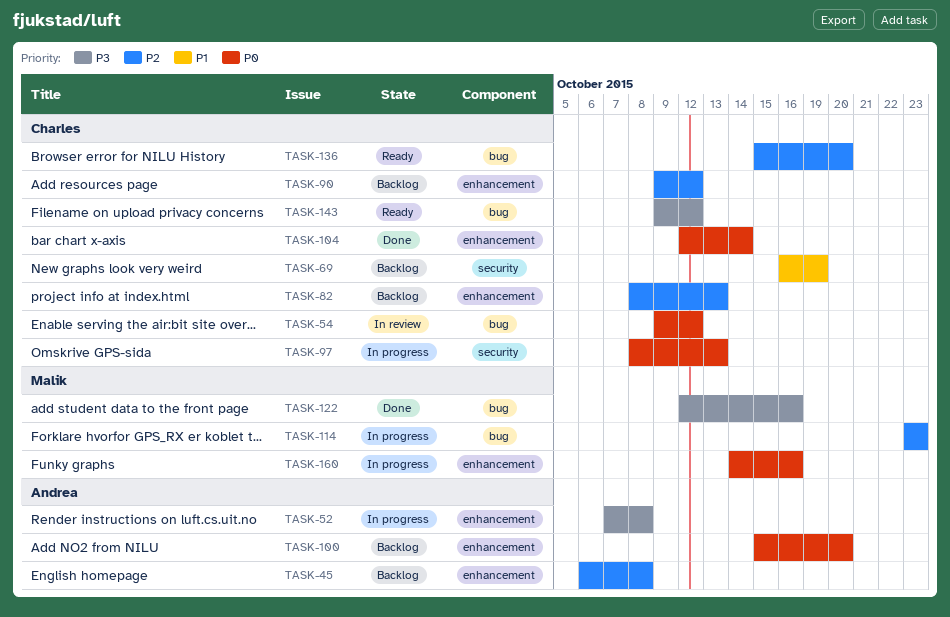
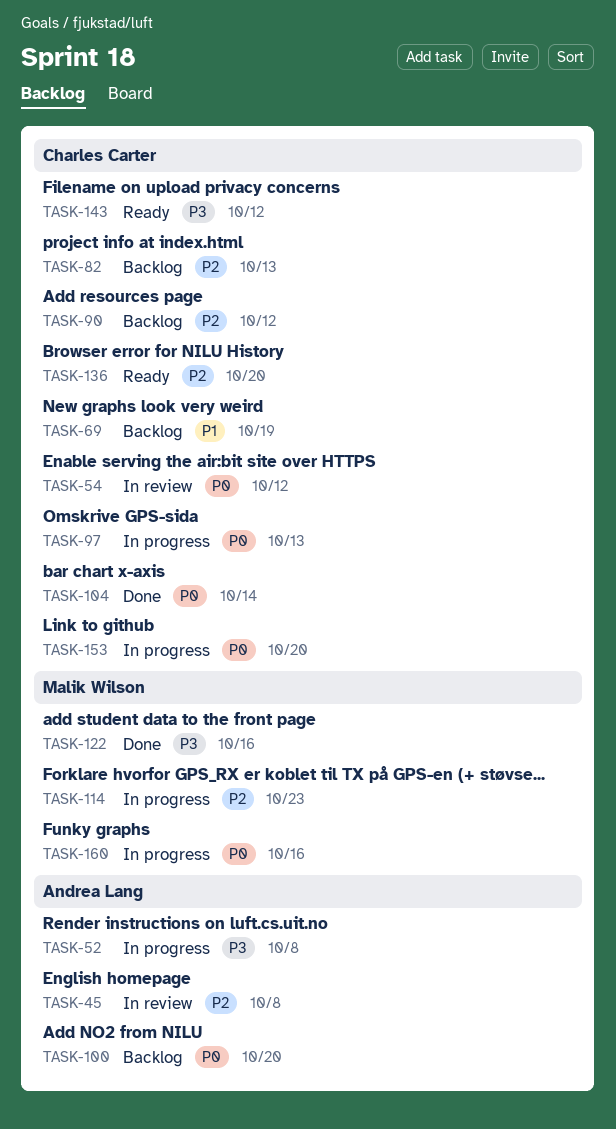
TASK-45, status: Backlog -> In review
TASK-153: none -> present

